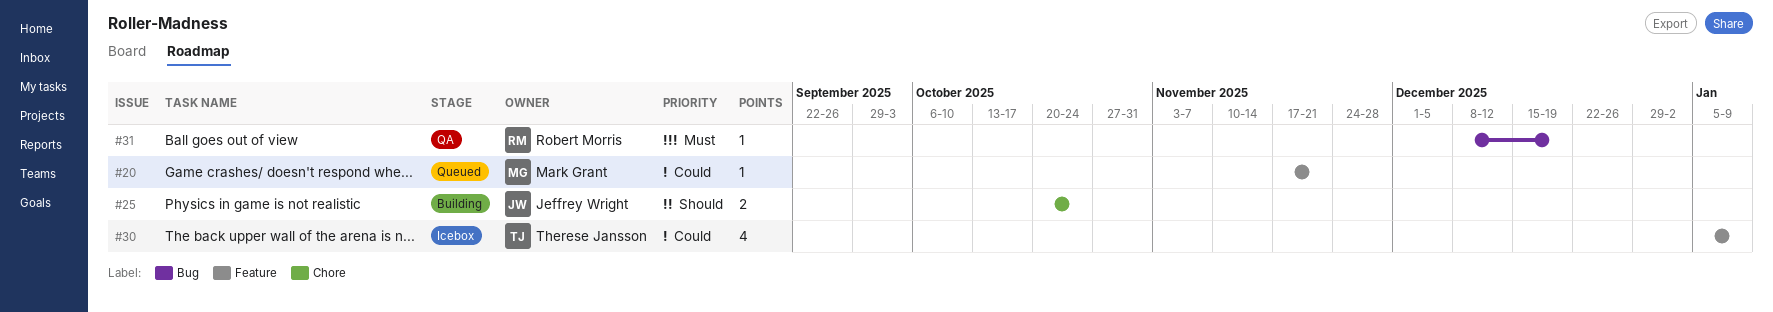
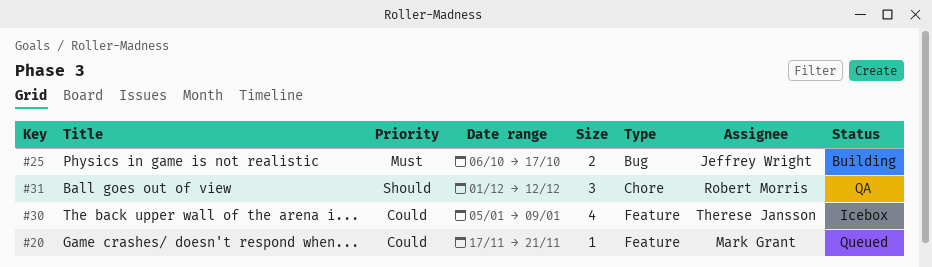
#25, priority: Should -> Must
#25, label: Chore -> Bug
#25, start: Oct 20 -> Oct 6
#25, due: Oct 24 -> Oct 17
#31, priority: Must -> Should
#31, label: Bug -> Chore
#31, estimate: 1 -> 3
#31, start: Dec 8 -> Dec 1
#31, due: Dec 19 -> Dec 12

